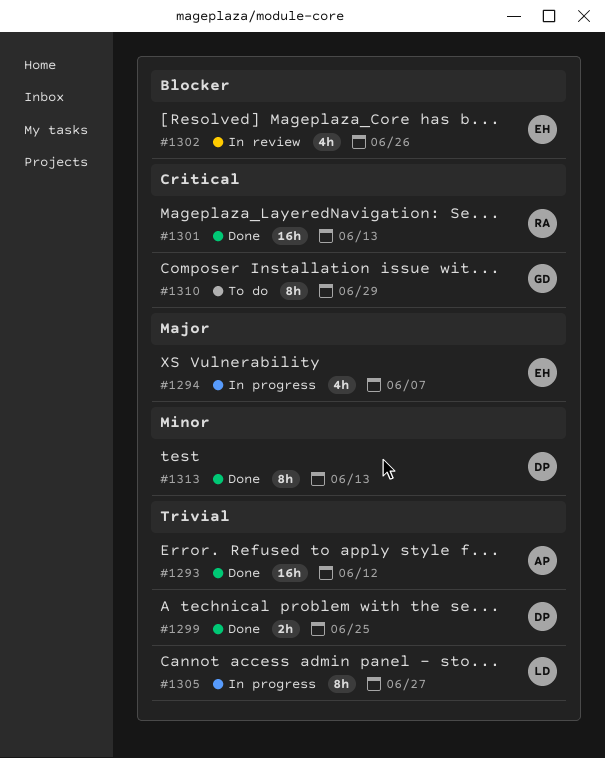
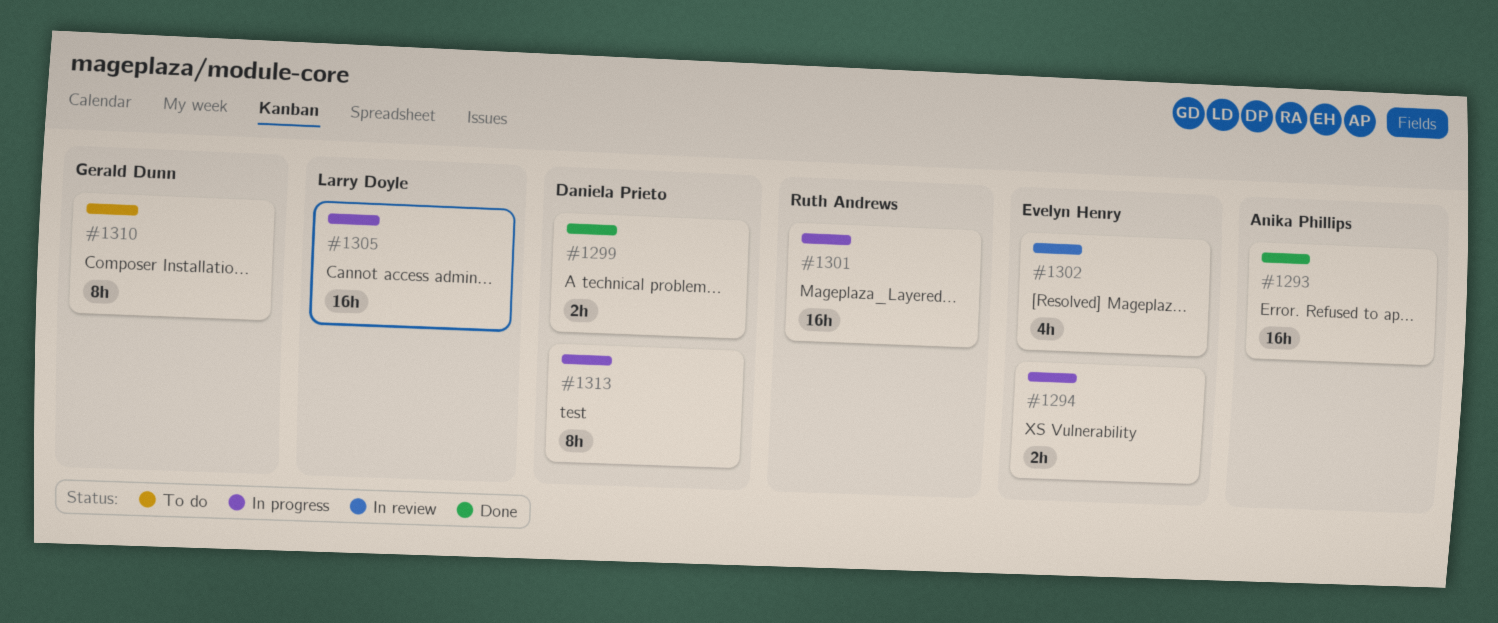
#1294, estimate: 4h -> 2h
#1301, status: Done -> In progress
#1305, estimate: 8h -> 16h
#1313, status: Done -> In progress

